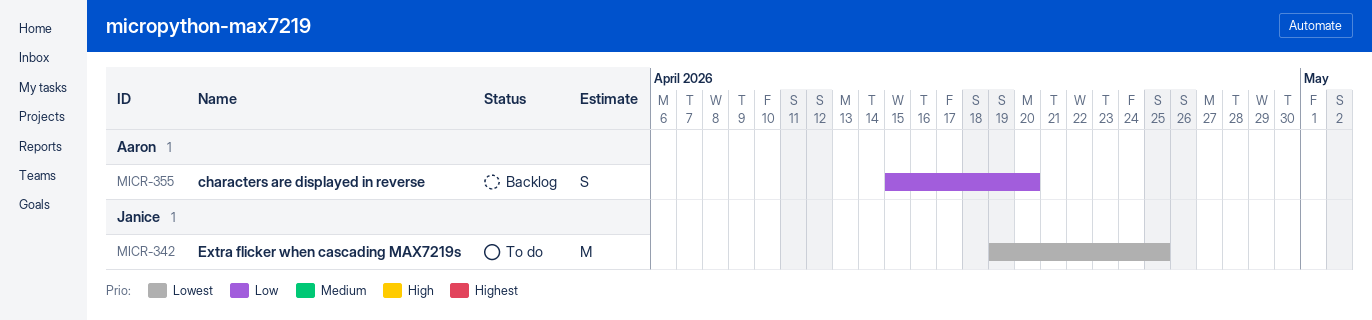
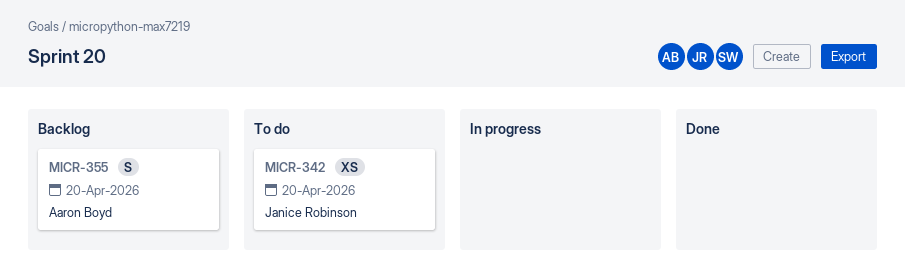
MICR-342, estimate: M -> XS
MICR-342, due: Apr 25 -> Apr 20

